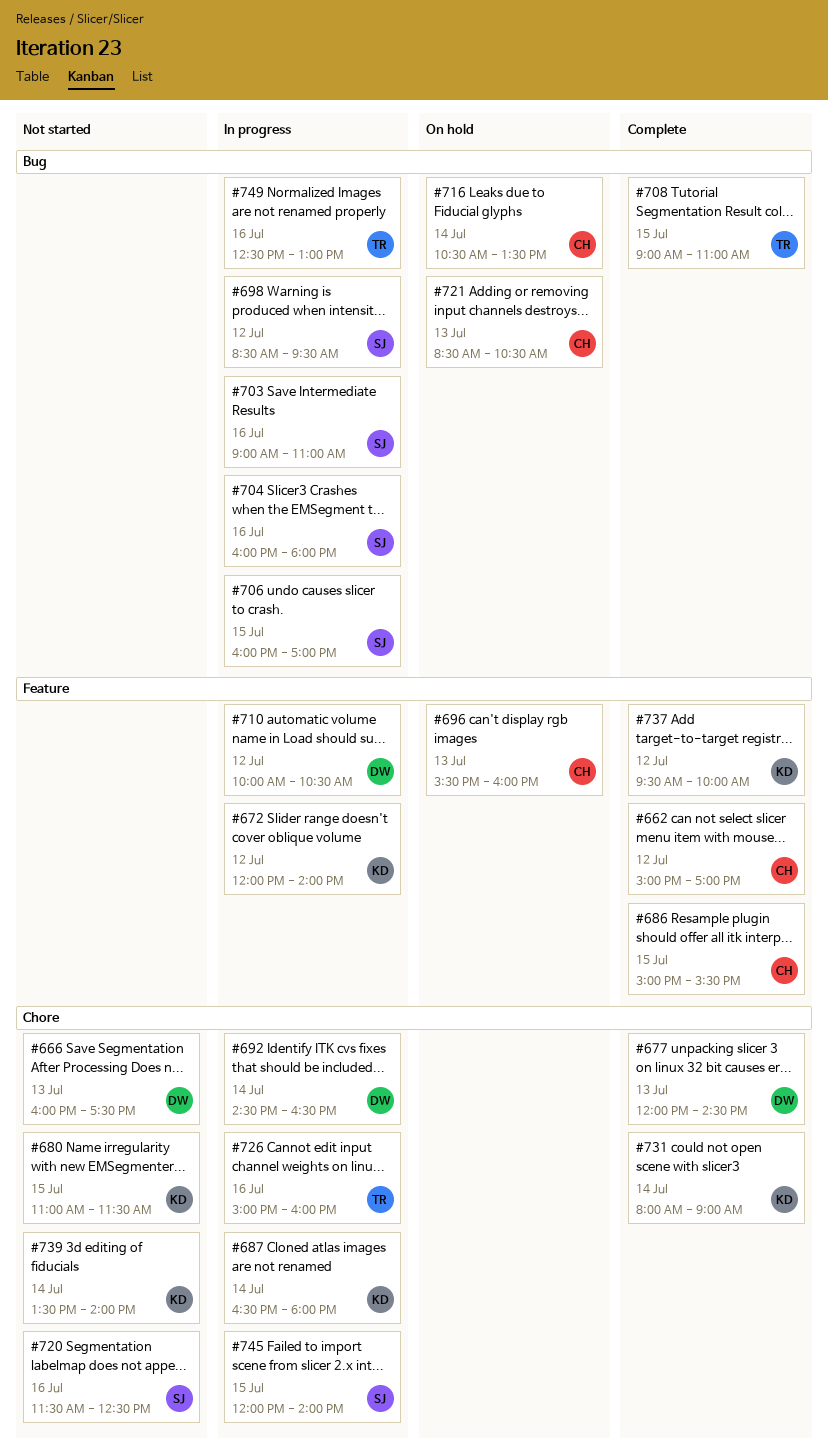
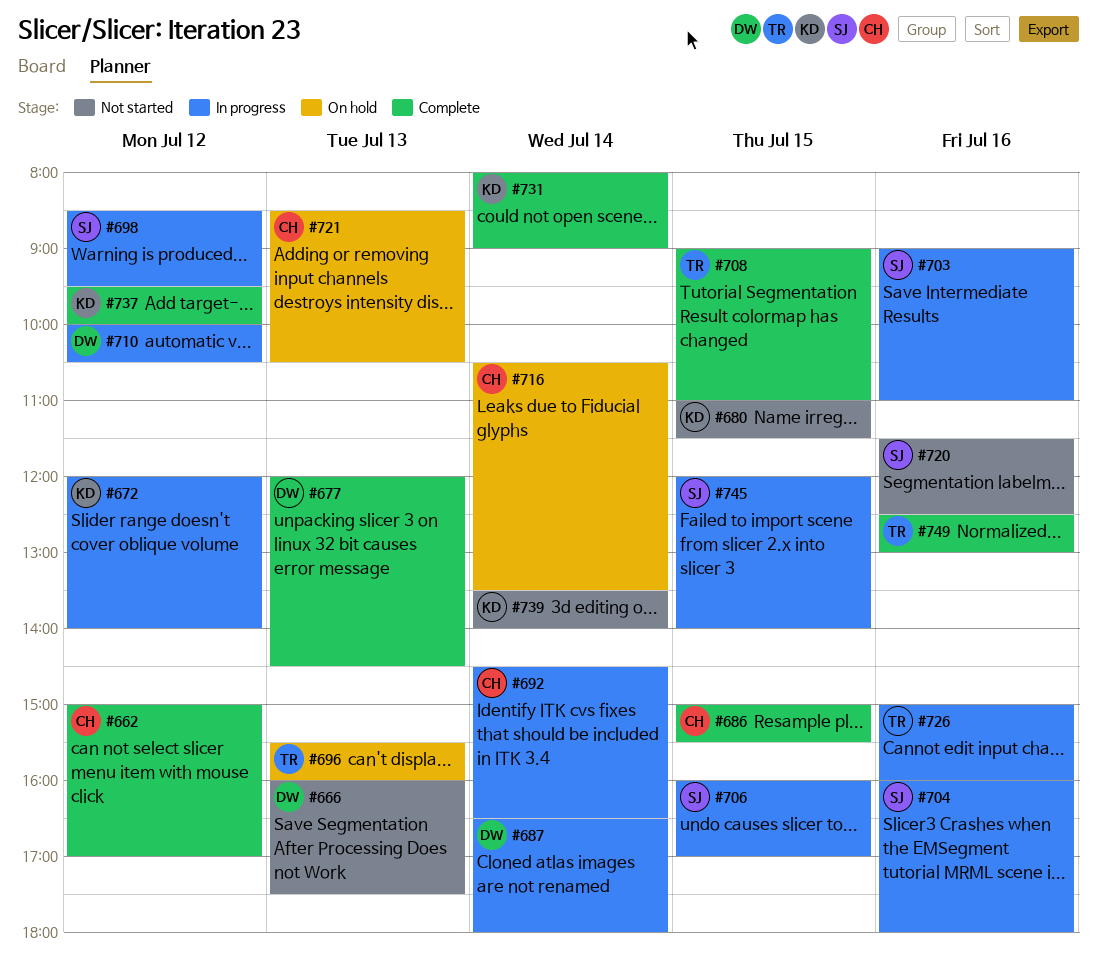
#687, owner: KD -> DW
#692, owner: DW -> CH
#696, owner: CH -> TR
#749, status: In progress -> Complete

